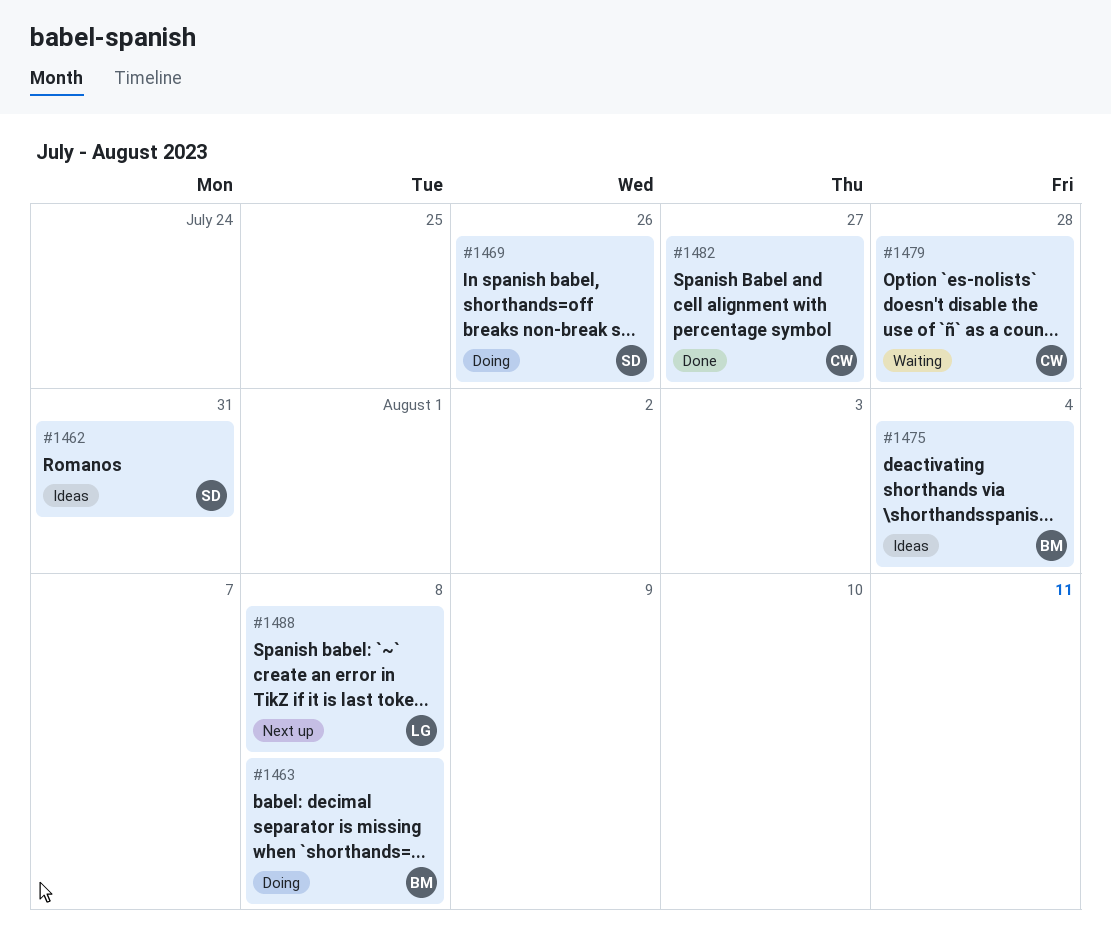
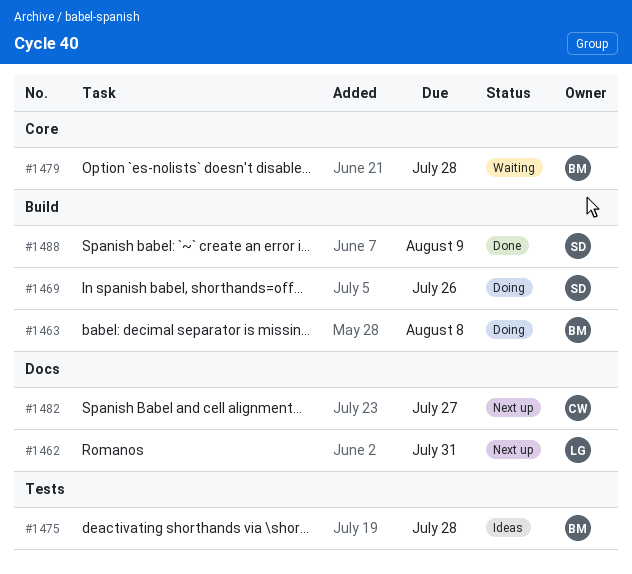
#1462, status: Ideas -> Next up
#1462, owner: SD -> LG
#1475, due: Aug 4 -> Jul 28
#1479, owner: CW -> BM
#1482, status: Done -> Next up
#1488, status: Next up -> Done
#1488, owner: LG -> SD
#1488, due: Aug 8 -> Aug 9

